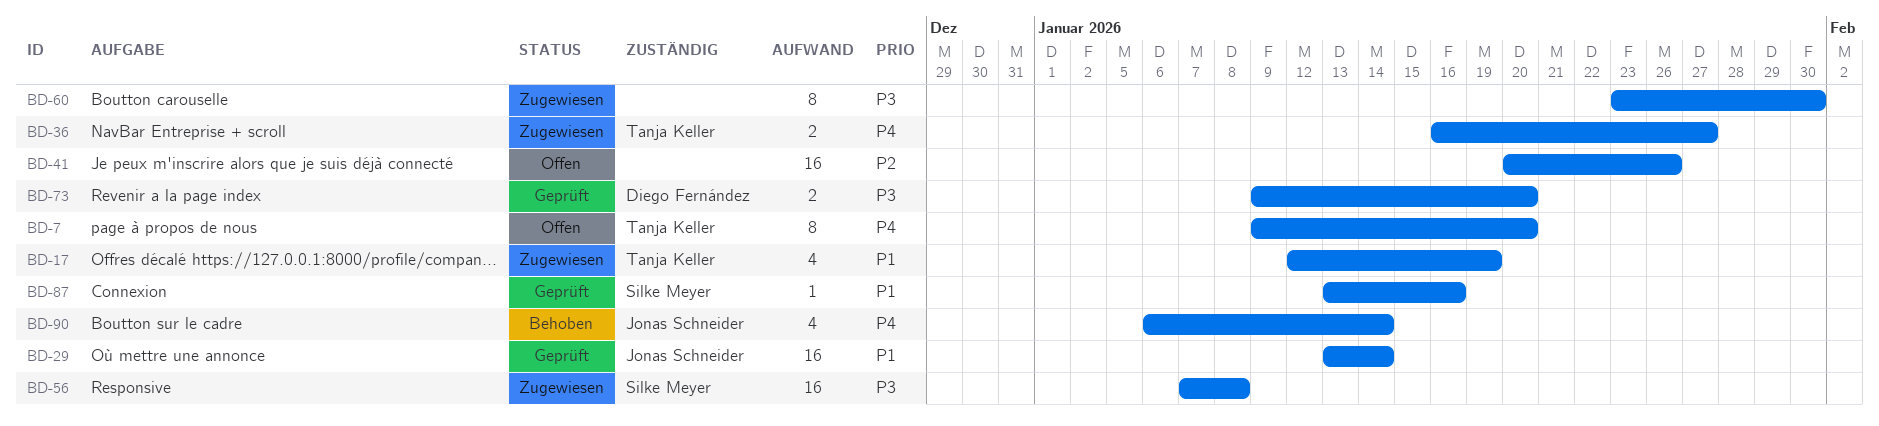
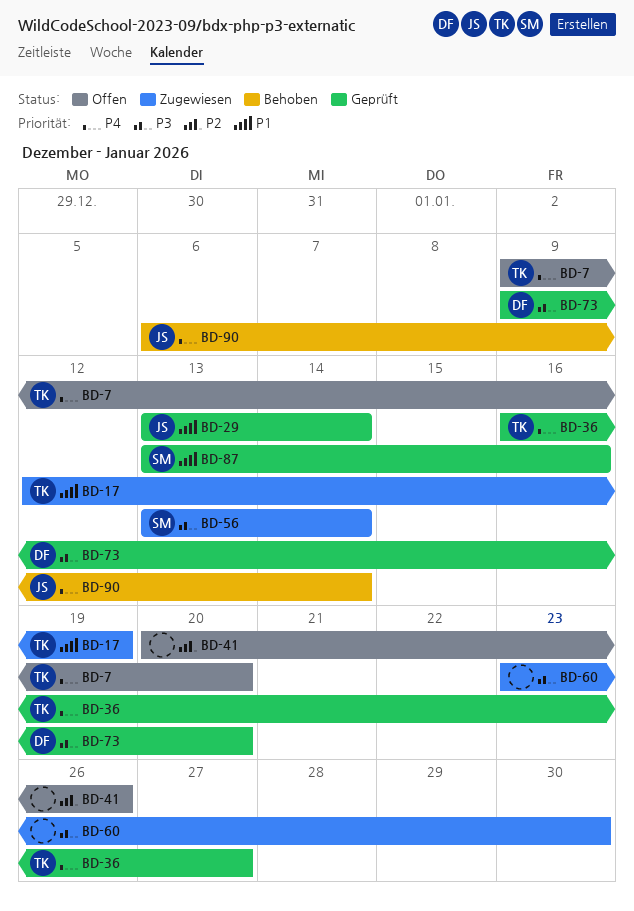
BD-36, status: Zugewiesen -> Geprüft
BD-56, start: Jan 7 -> Jan 13
BD-56, due: Jan 8 -> Jan 14

